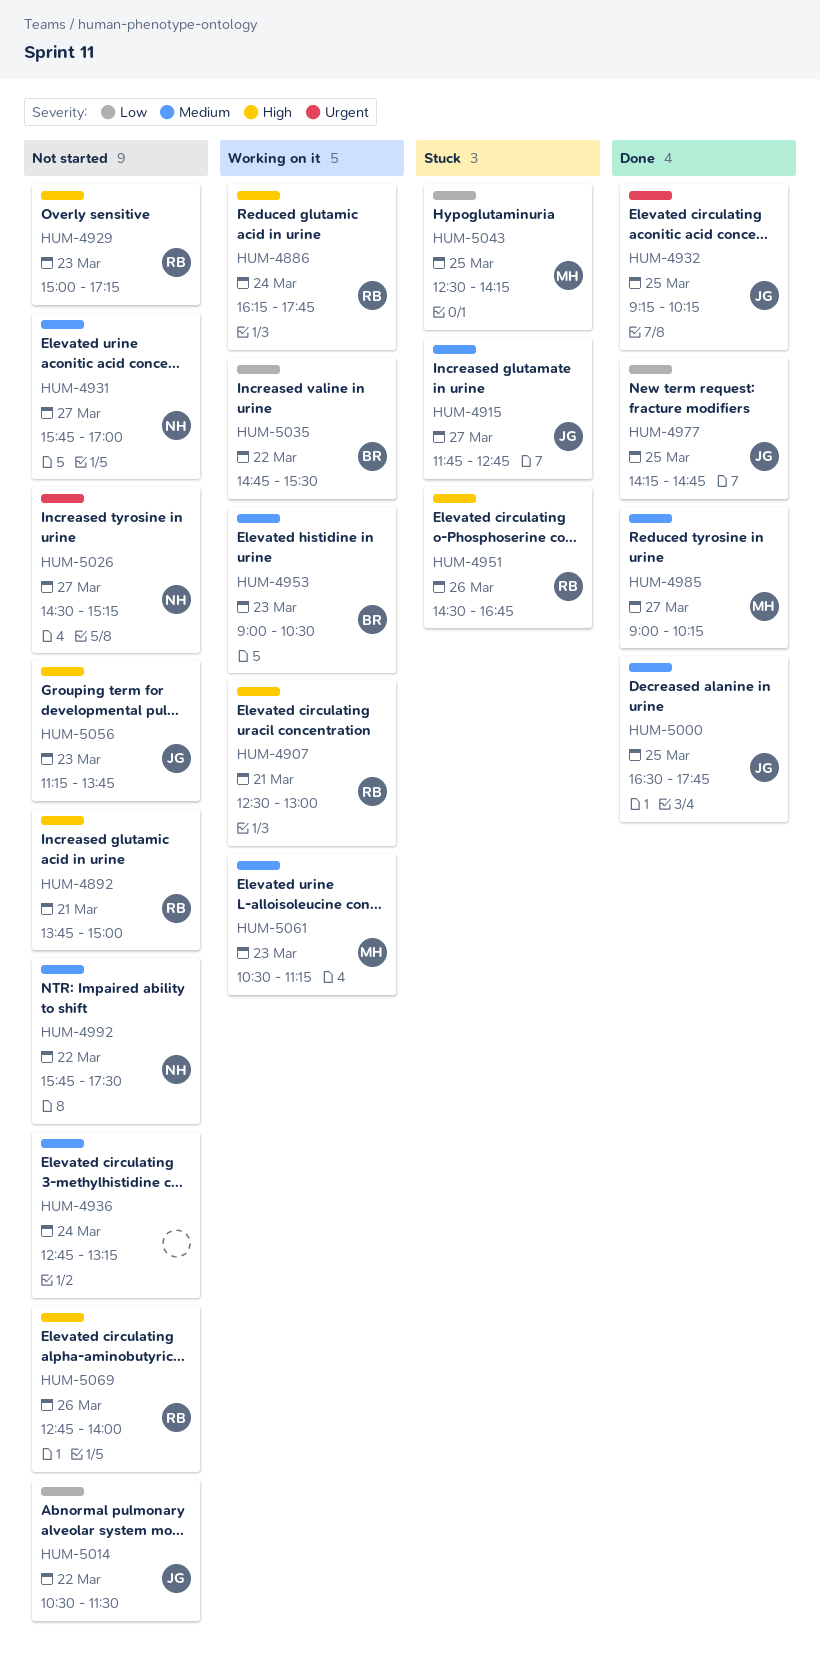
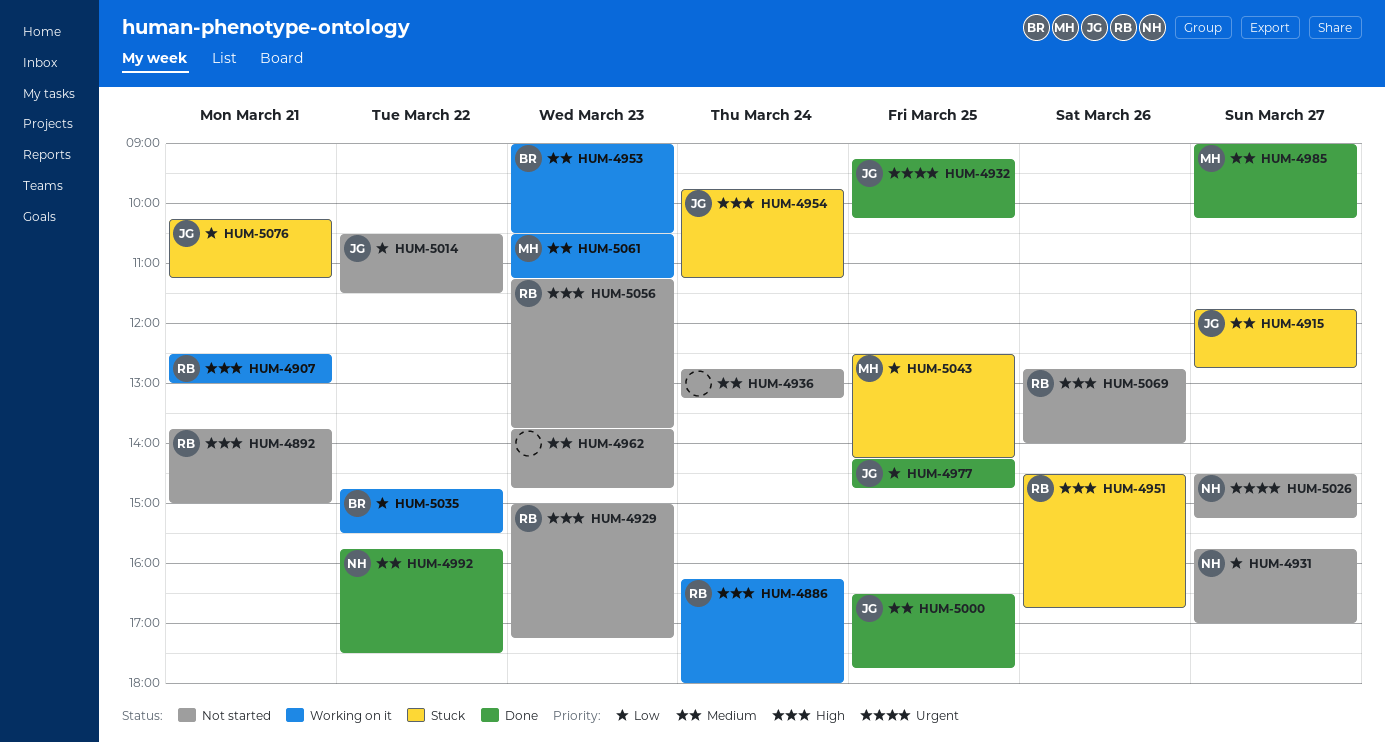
HUM-4886, ends: 17:45 -> 18:00
HUM-4931, priority: Medium -> Low
HUM-4954: none -> present
HUM-4962: none -> present
HUM-4992, status: Not started -> Done
HUM-5056, owner: JG -> RB
HUM-5076: none -> present

